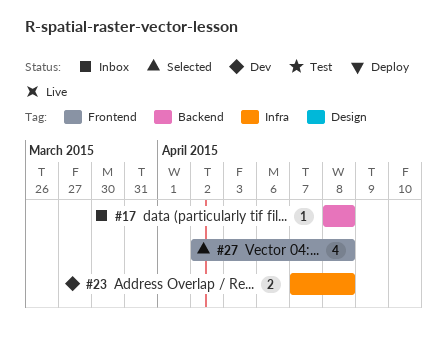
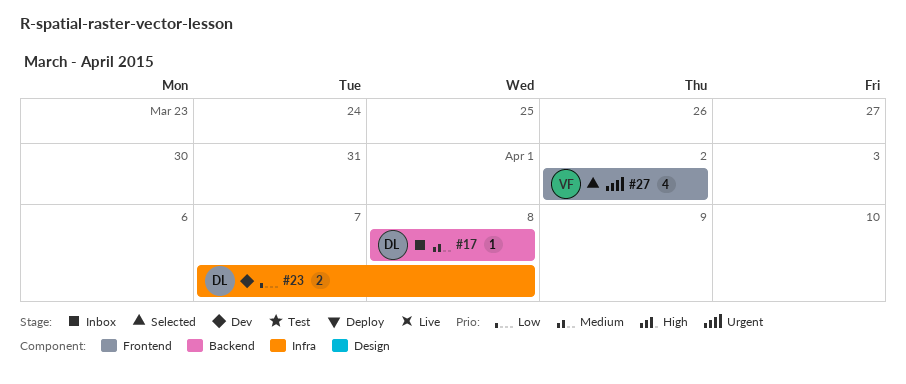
#27, due: Apr 8 -> Apr 2

